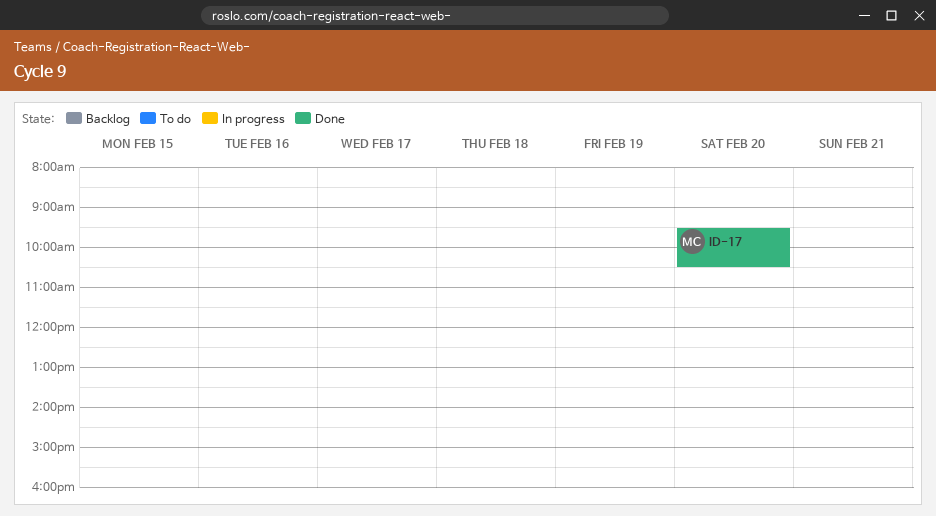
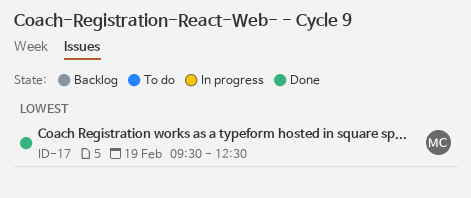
ID-17, day: Feb 20 -> Feb 19
ID-17, ends: 10:30 -> 12:30

